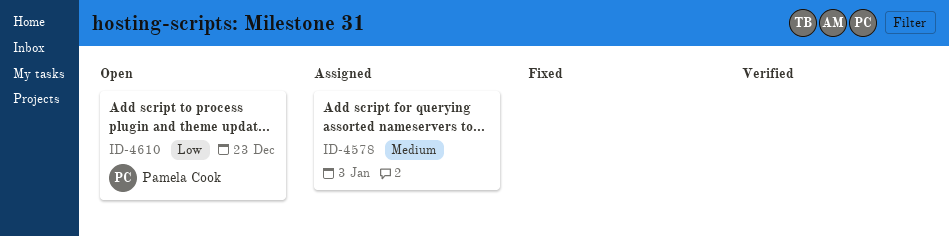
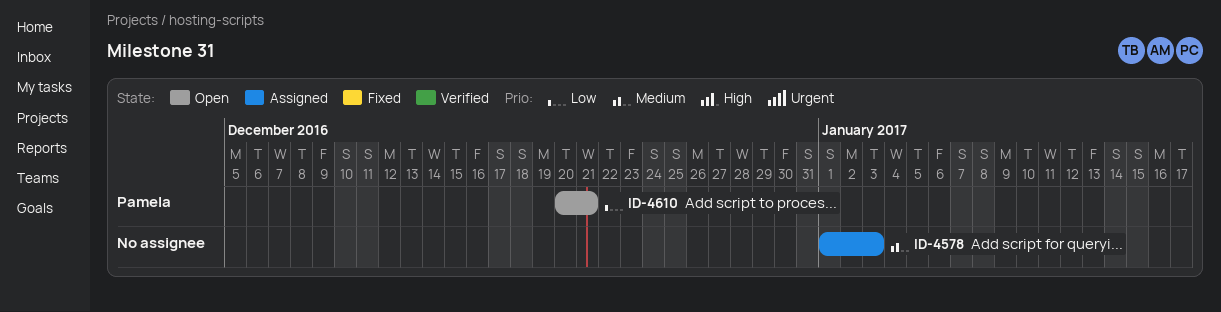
ID-4610, due: Dec 23 -> Dec 21

